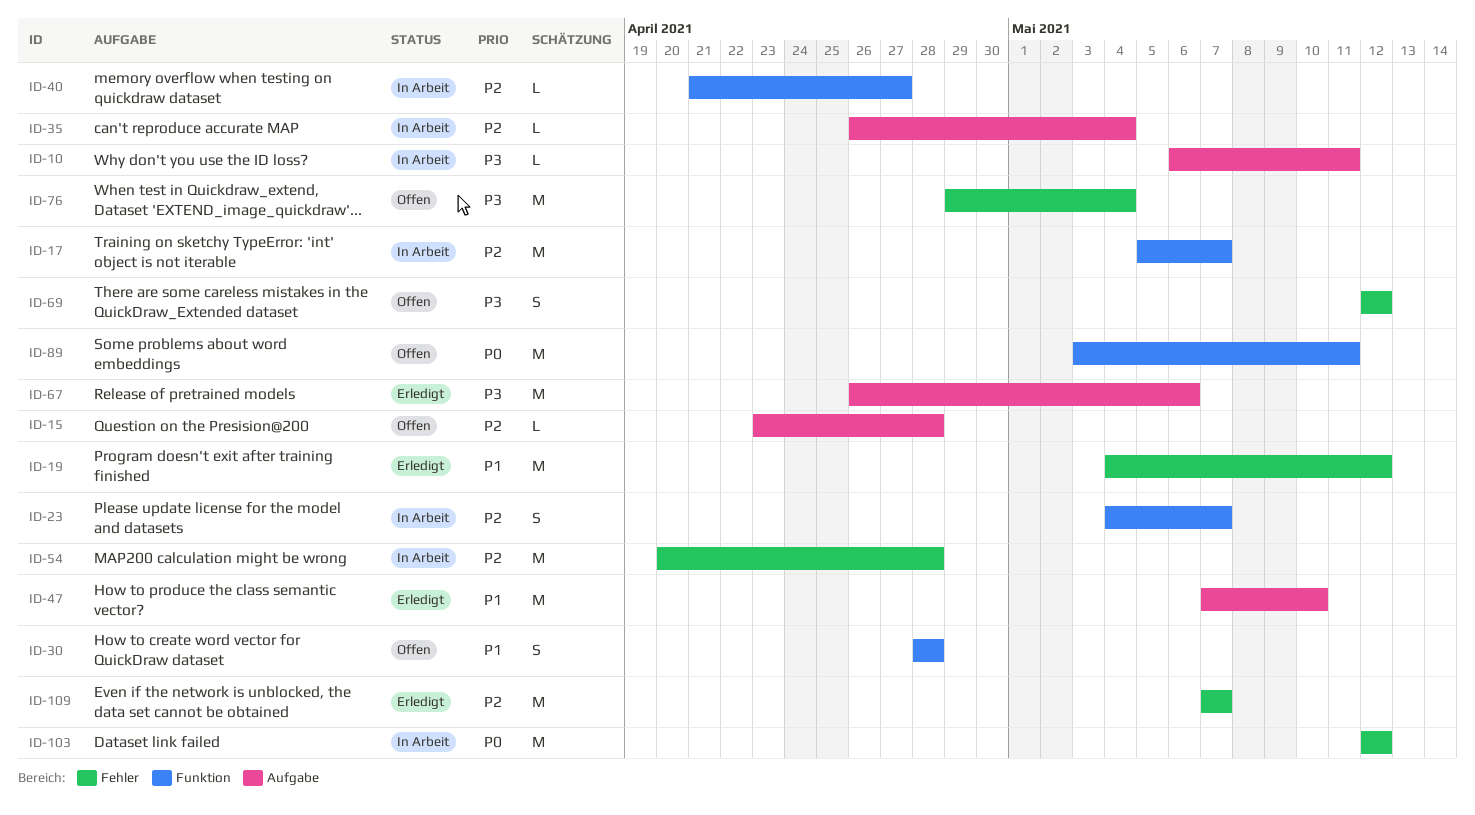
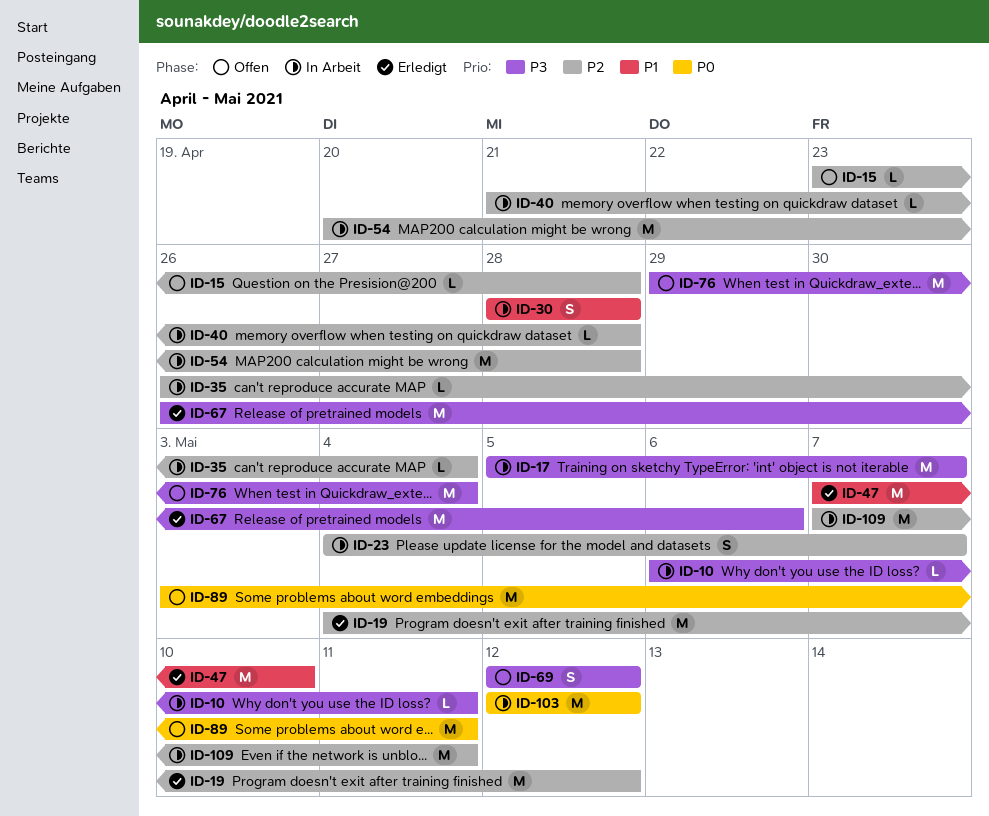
ID-17, priority: P2 -> P3
ID-19, priority: P1 -> P2
ID-30, status: Offen -> In Arbeit
ID-40, due: Apr 27 -> Apr 28
ID-109, status: Erledigt -> In Arbeit
ID-109, due: May 7 -> May 11

